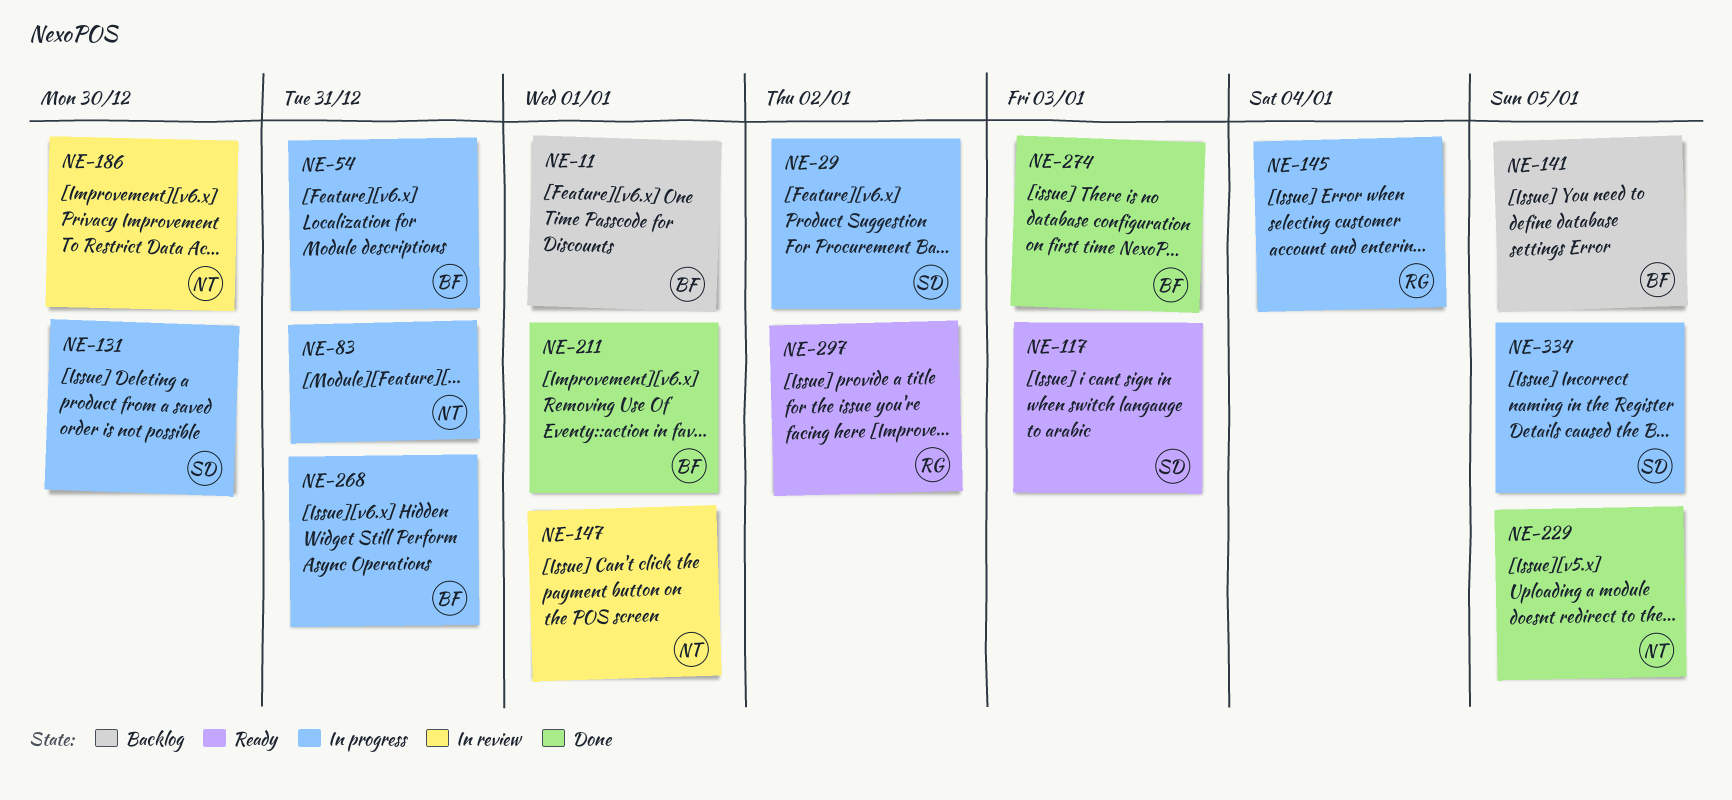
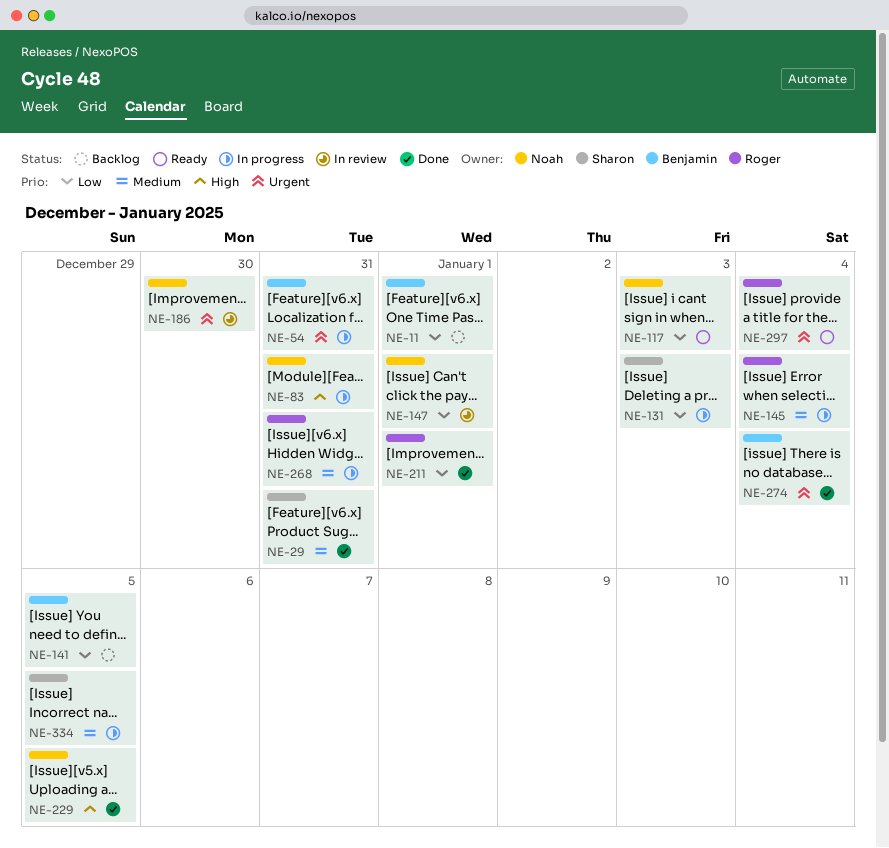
NE-29, status: In progress -> Done
NE-29, due: Jan 2 -> Dec 31
NE-117, owner: Sharon -> Noah
NE-131, due: Dec 30 -> Jan 3
NE-211, owner: Benjamin -> Roger
NE-268, owner: Benjamin -> Roger
NE-274, due: Jan 3 -> Jan 4
NE-297, due: Jan 2 -> Jan 4

